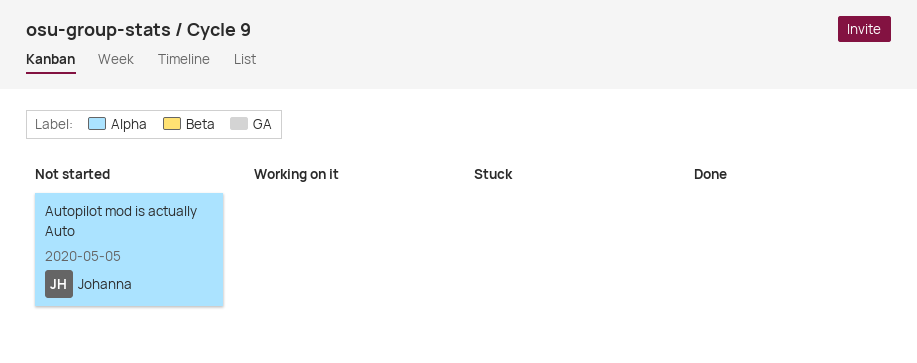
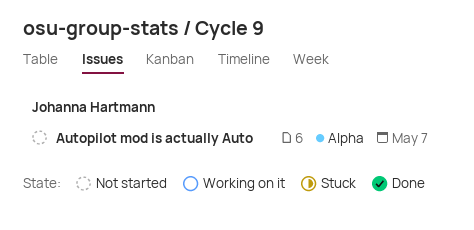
Autopilot mod is actually Auto, due: May 5 -> May 7

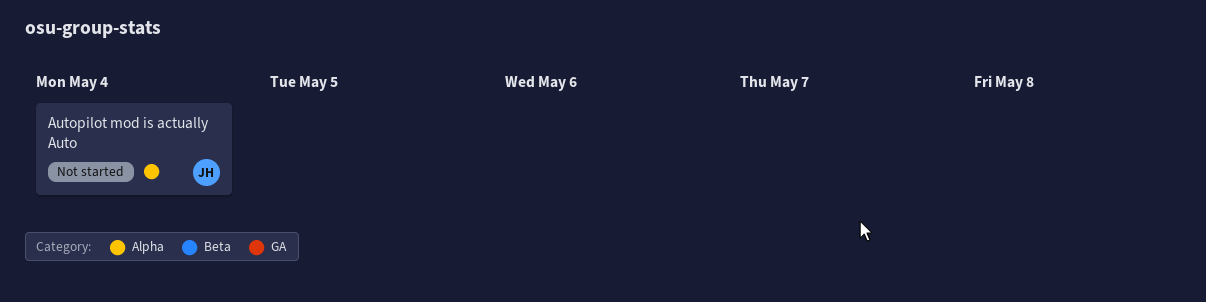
Autopilot mod is actually Auto, due: May 7 -> May 4

